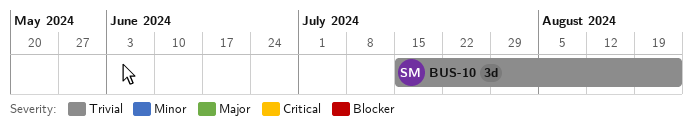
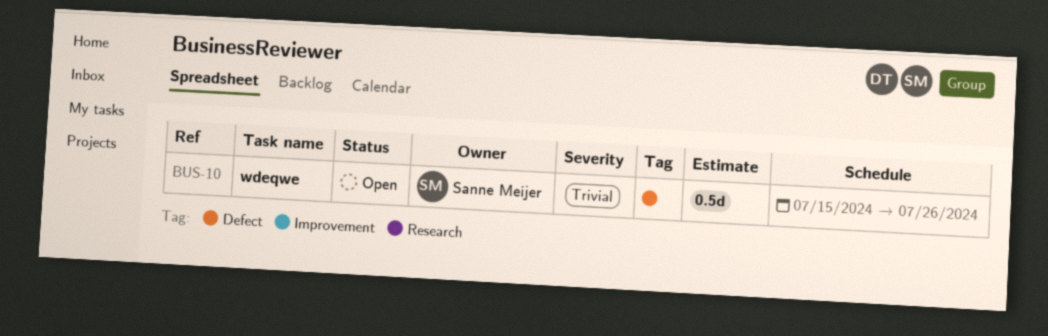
BUS-10, estimate: 3d -> 0.5d
BUS-10, due: Aug 23 -> Jul 26

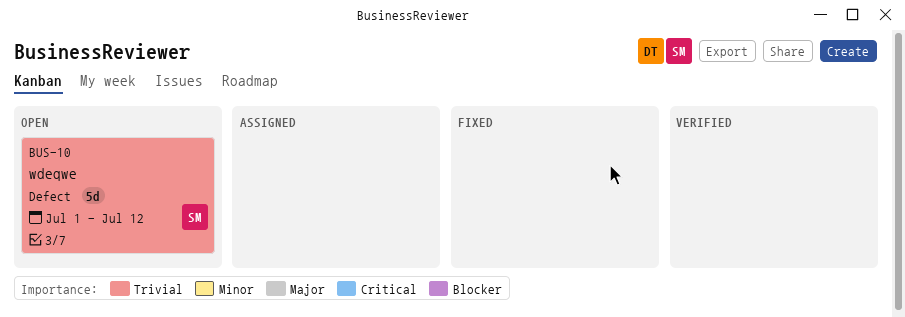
BUS-10, estimate: 0.5d -> 5d
BUS-10, start: Jul 15 -> Jul 1
BUS-10, due: Jul 26 -> Jul 12

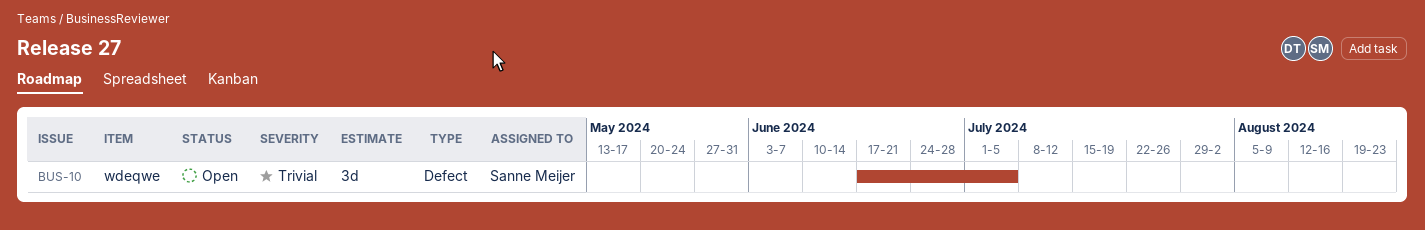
BUS-10, estimate: 5d -> 3d
BUS-10, start: Jul 1 -> Jun 17
BUS-10, due: Jul 12 -> Jul 5

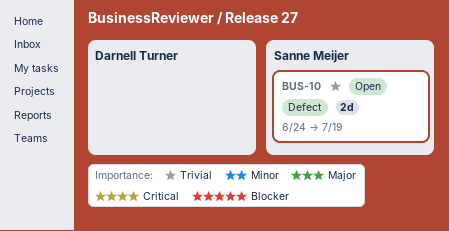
BUS-10, estimate: 3d -> 2d
BUS-10, start: Jun 17 -> Jun 24
BUS-10, due: Jul 5 -> Jul 19

